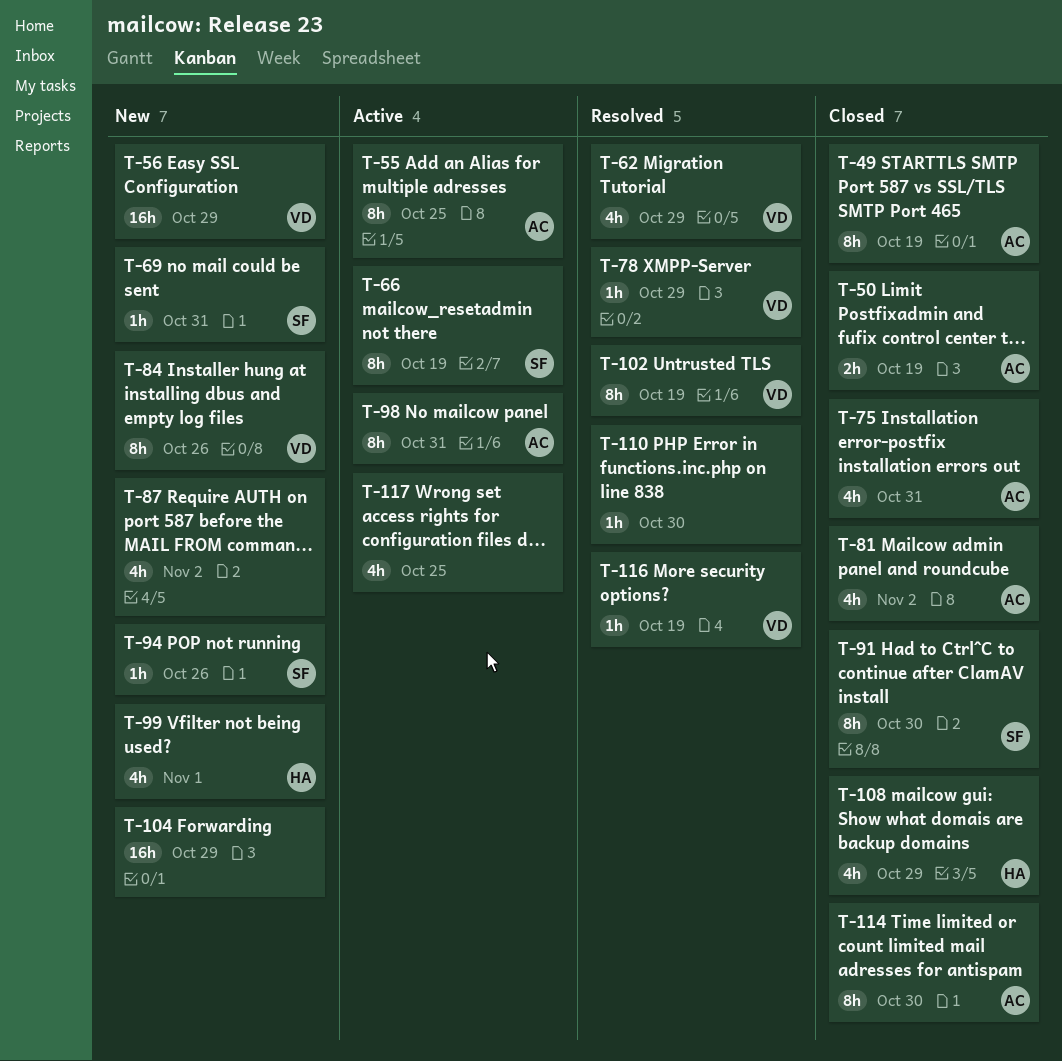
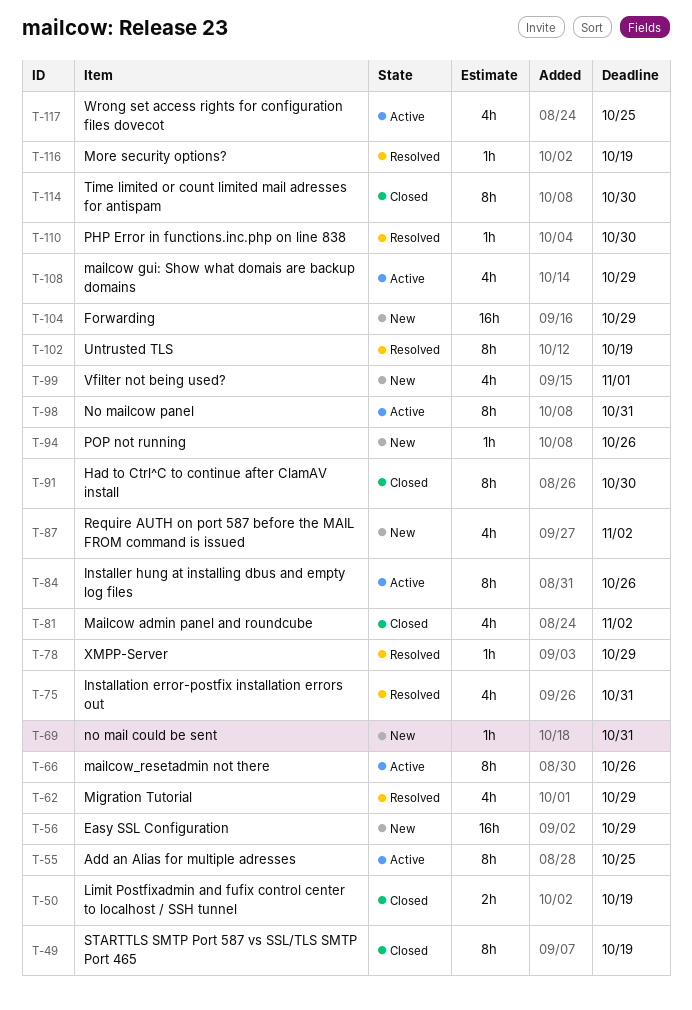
T-66, due: Oct 19 -> Oct 26
T-75, status: Closed -> Resolved
T-84, status: New -> Active
T-108, status: Closed -> Active

